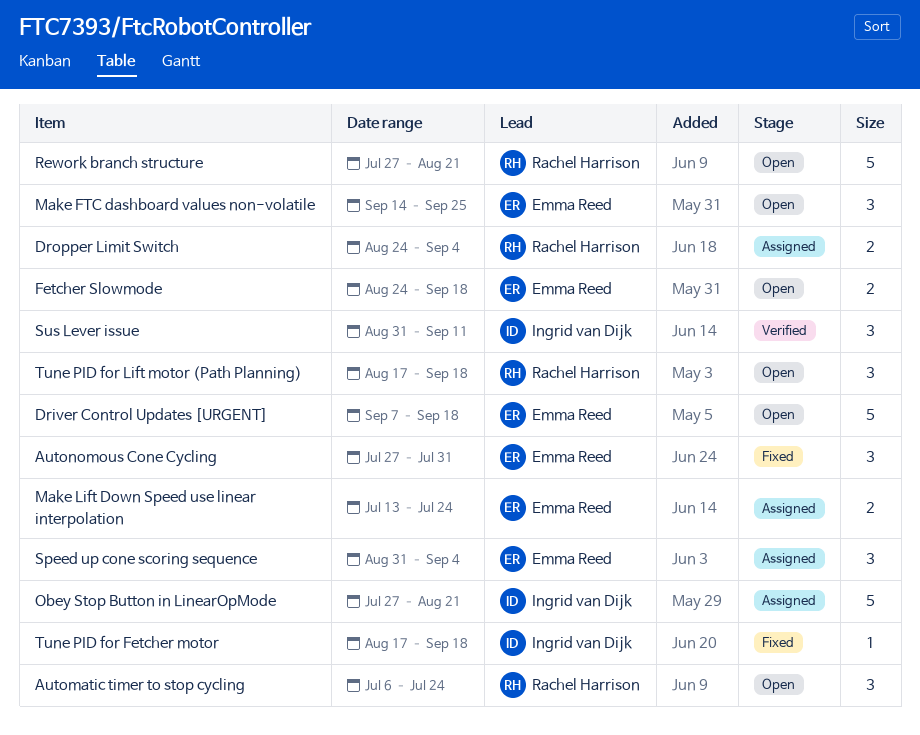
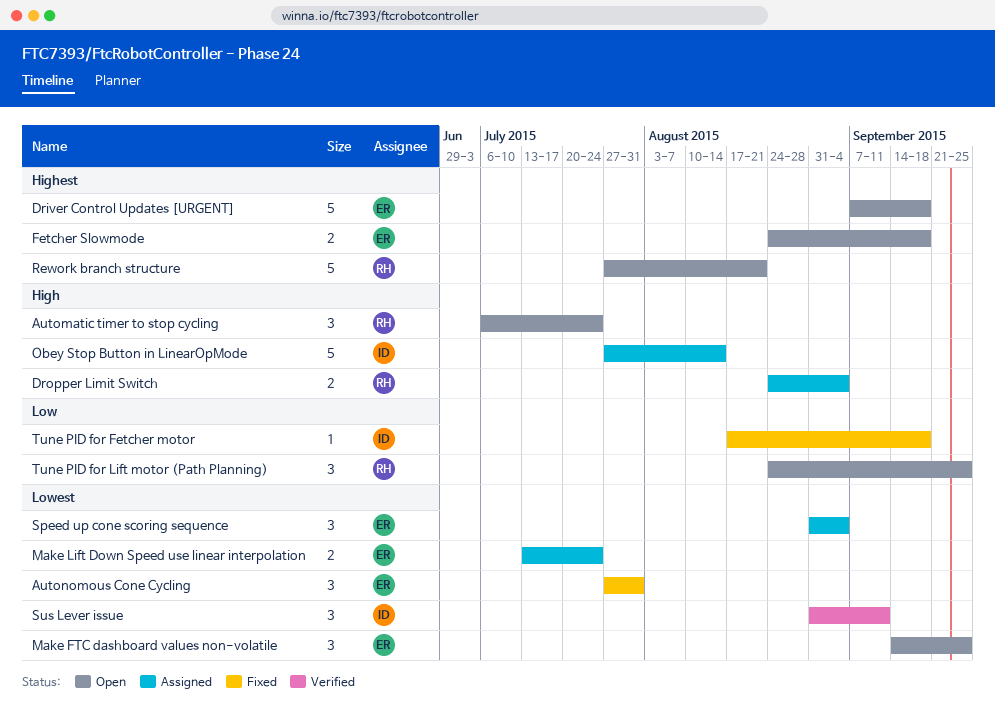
Obey Stop Button in LinearOpMode, due: Aug 21 -> Aug 14
Tune PID for Lift motor (Path Planning), start: Aug 17 -> Aug 24
Tune PID for Lift motor (Path Planning), due: Sep 18 -> Sep 25

